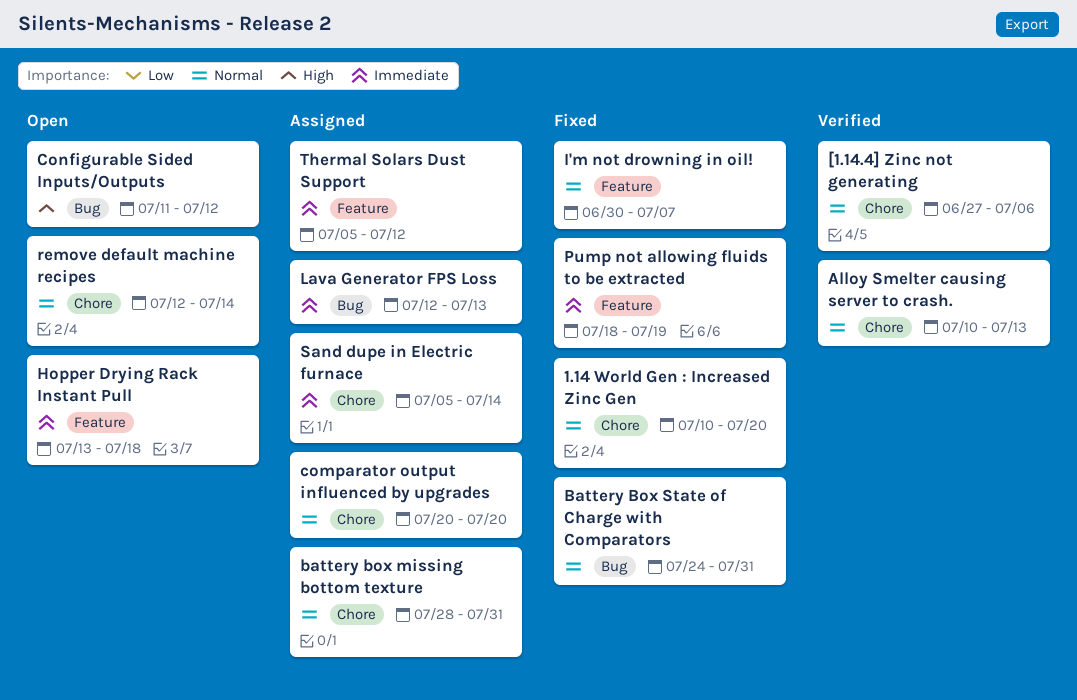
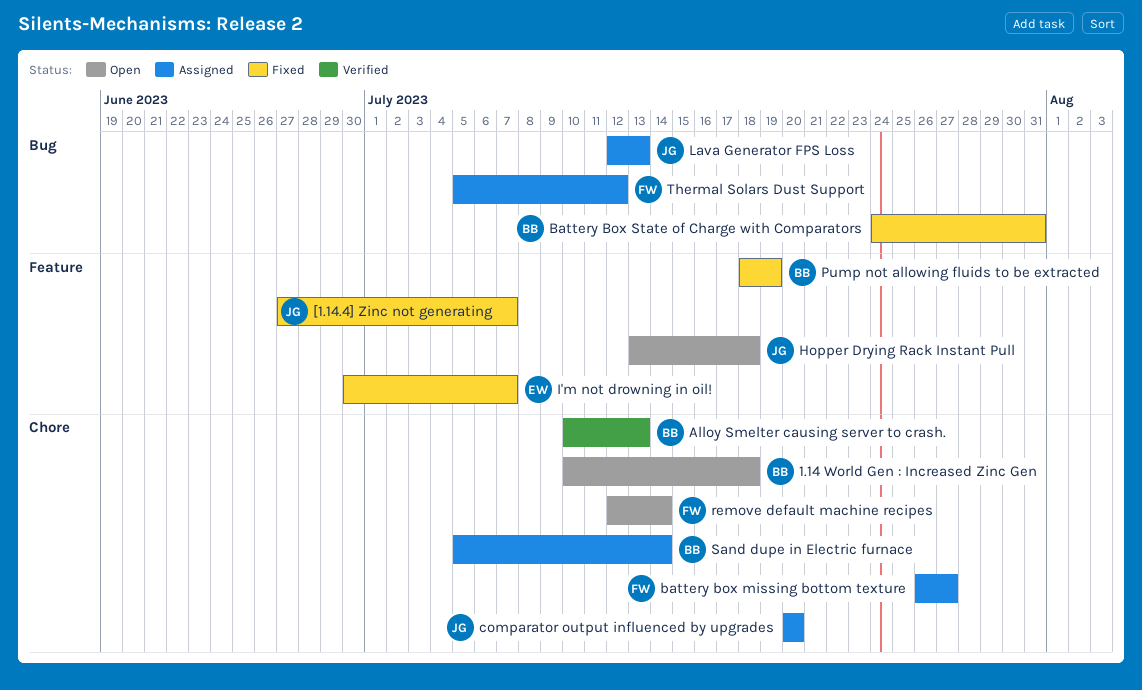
1.14 World Gen : Increased Zinc Gen, status: Fixed -> Open
1.14 World Gen : Increased Zinc Gen, due: Jul 20 -> Jul 18
[1.14.4] Zinc not generating, status: Verified -> Fixed
[1.14.4] Zinc not generating, label: Chore -> Feature
[1.14.4] Zinc not generating, due: Jul 6 -> Jul 7
battery box missing bottom texture, start: Jul 28 -> Jul 26
battery box missing bottom texture, due: Jul 31 -> Jul 27
Configurable Sided Inputs/Outputs: present -> none
Thermal Solars Dust Support, label: Feature -> Bug

